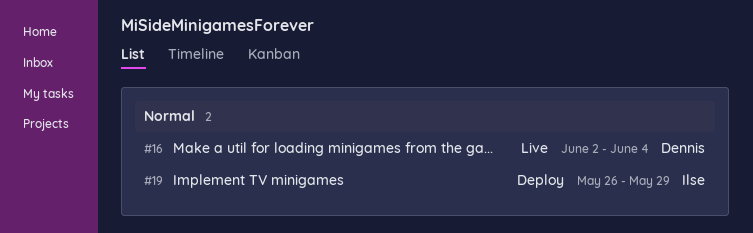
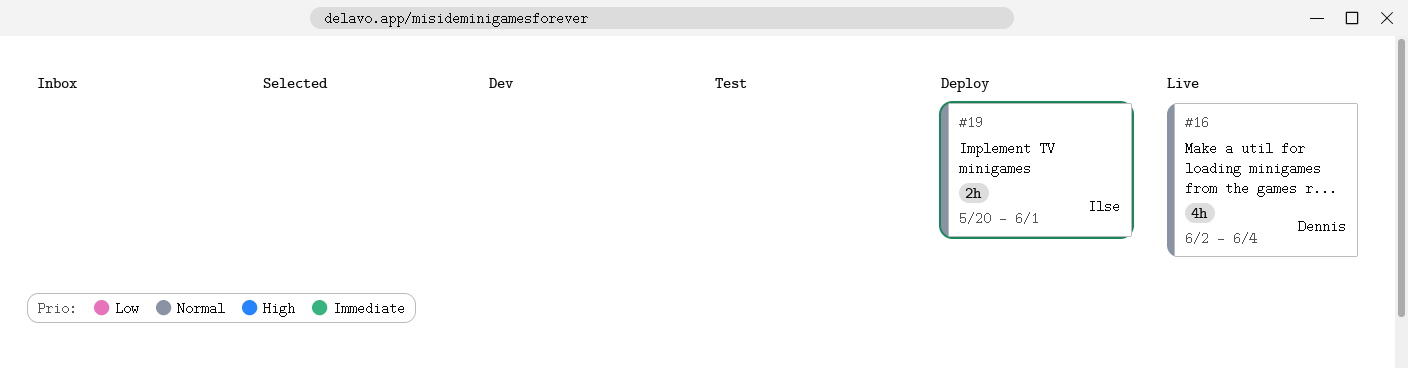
#19, start: May 26 -> May 20
#19, due: May 29 -> Jun 1

